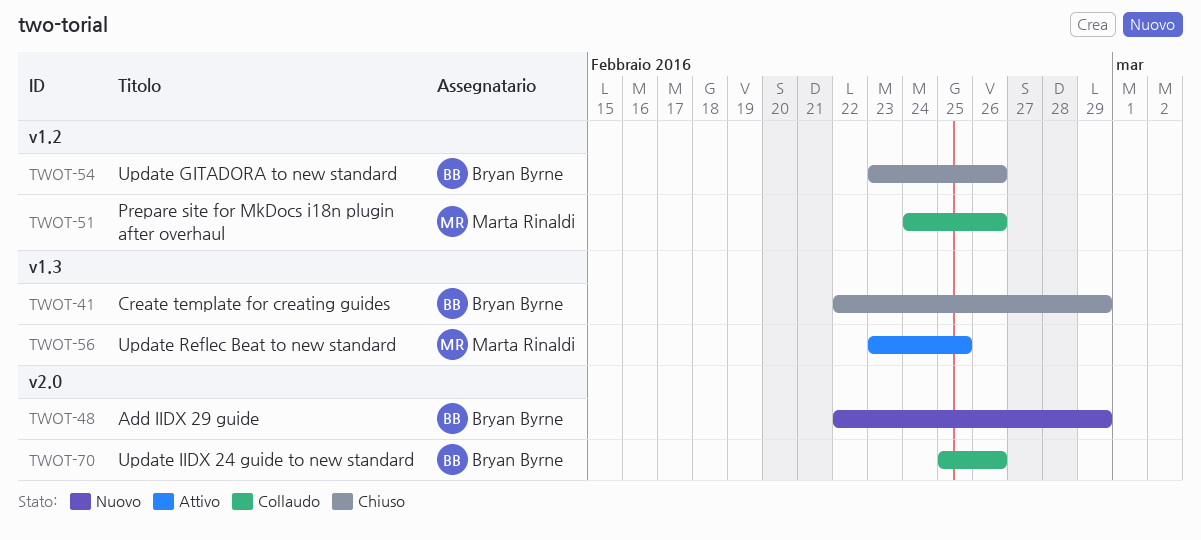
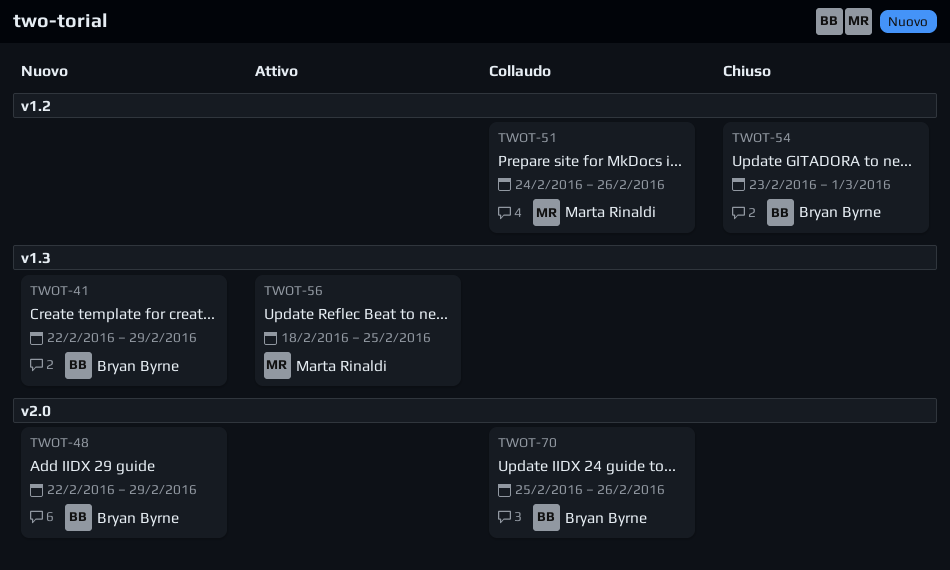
TWOT-41, status: Chiuso -> Nuovo
TWOT-54, due: Feb 26 -> Mar 1
TWOT-56, start: Feb 23 -> Feb 18

